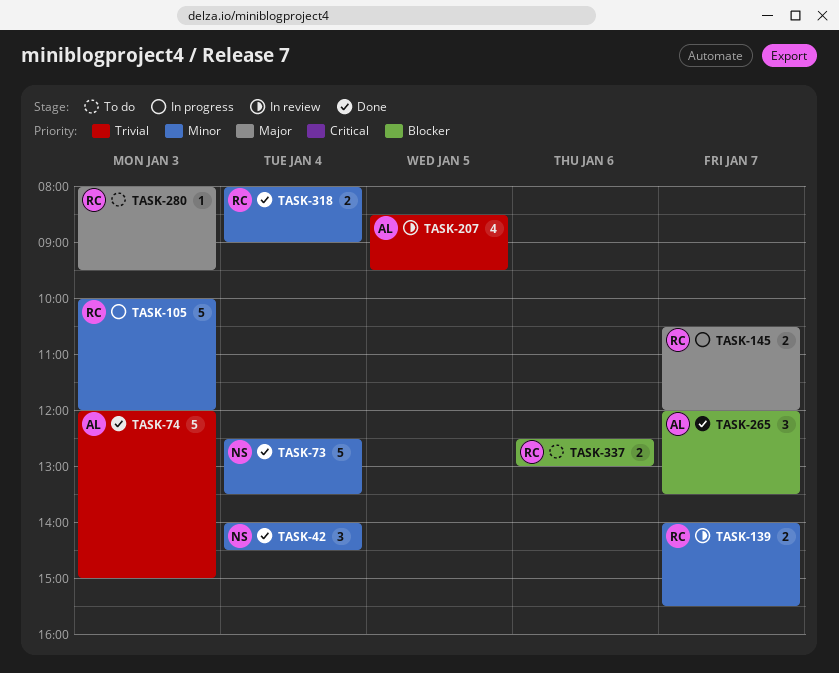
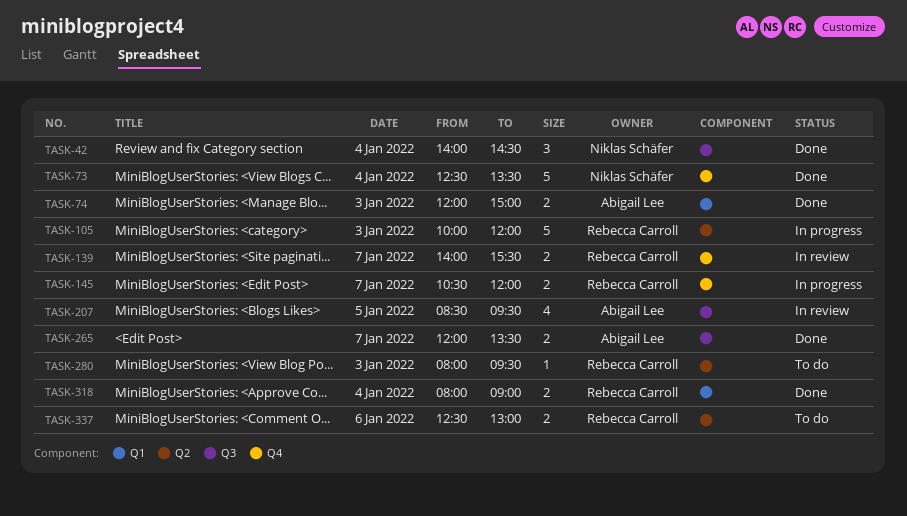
TASK-74, estimate: 5 -> 2
TASK-265, estimate: 3 -> 2

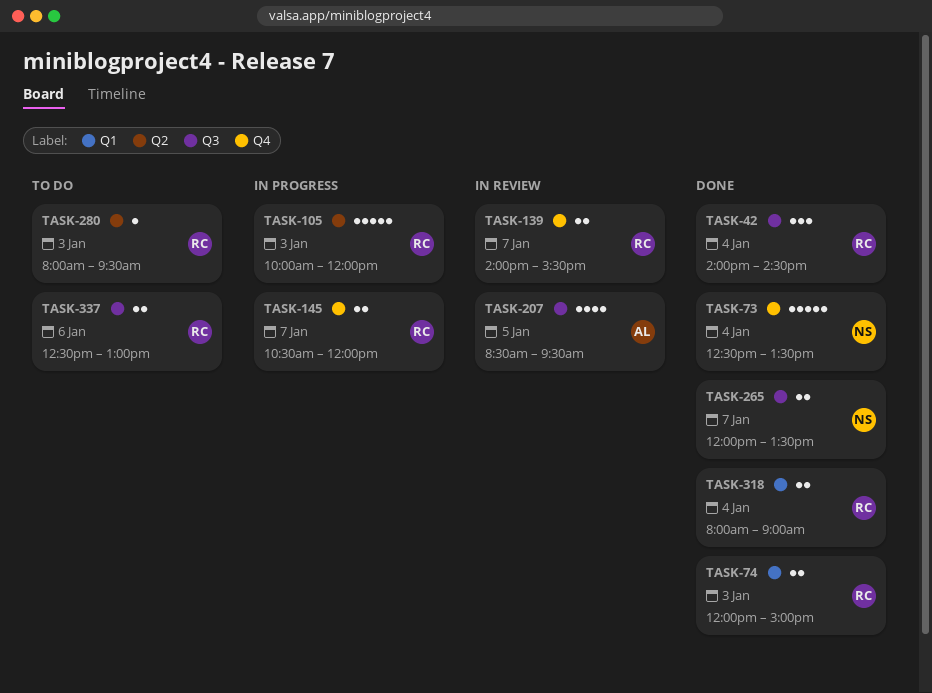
TASK-42, owner: Niklas Schäfer -> Rebecca Carroll
TASK-74, owner: Abigail Lee -> Rebecca Carroll
TASK-265, owner: Abigail Lee -> Niklas Schäfer
TASK-337, label: Q2 -> Q3

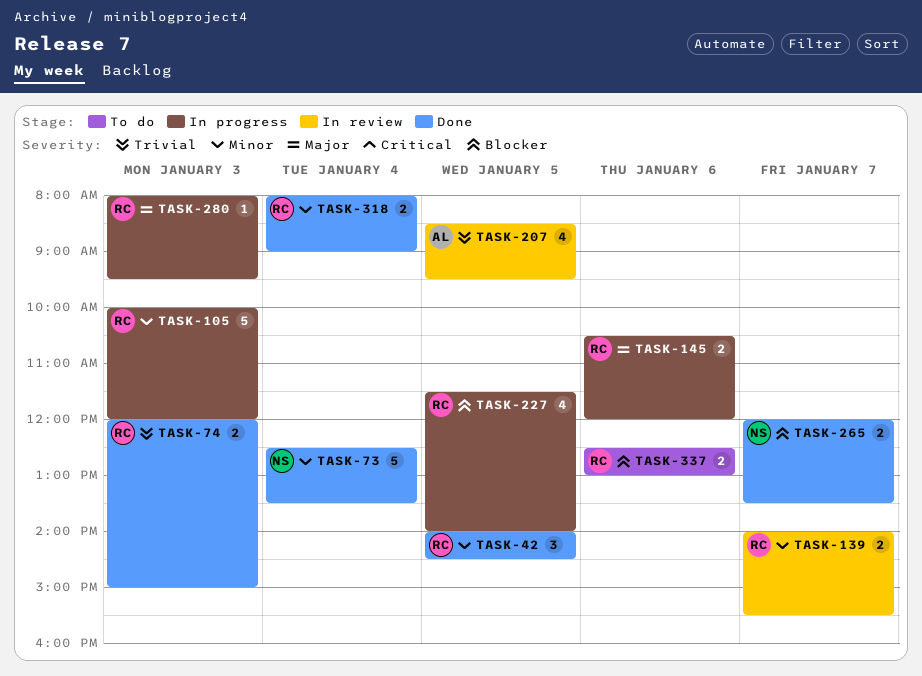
TASK-42, day: Jan 4 -> Jan 5
TASK-145, day: Jan 7 -> Jan 6
TASK-227: none -> present
TASK-280, status: To do -> In progress

